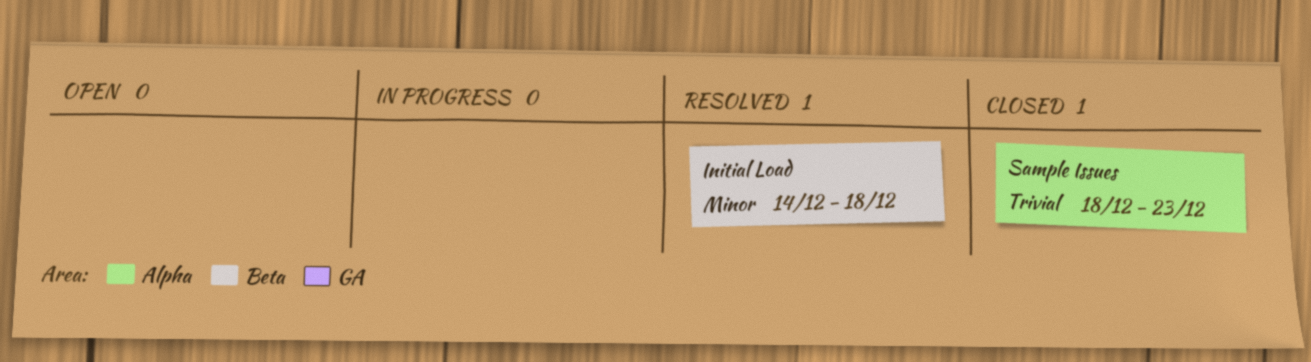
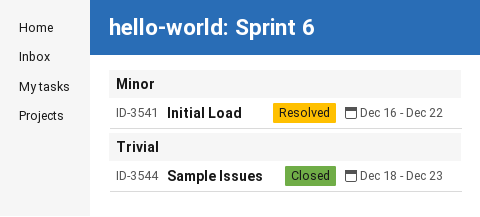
Initial Load, start: Dec 14 -> Dec 16
Initial Load, due: Dec 18 -> Dec 22

